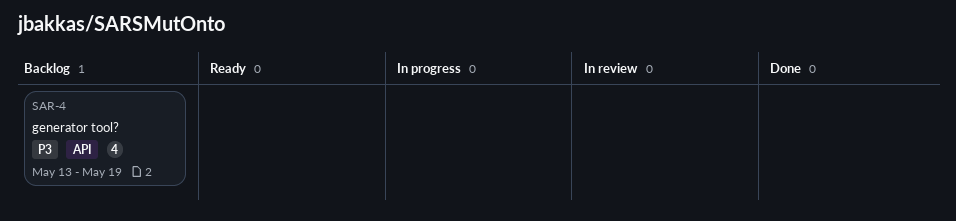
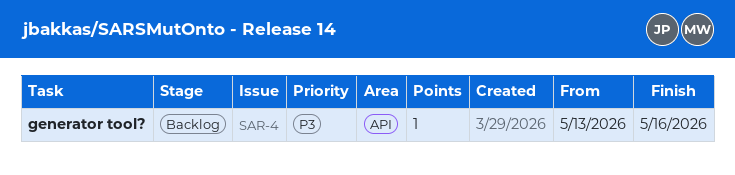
SAR-4, estimate: 4 -> 1
SAR-4, due: May 19 -> May 16

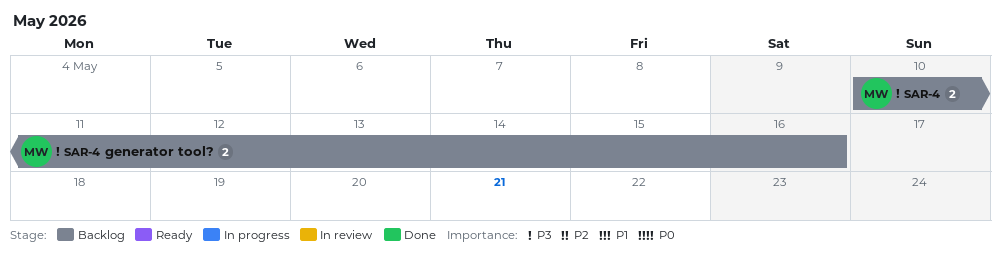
SAR-4, estimate: 1 -> 2
SAR-4, start: May 13 -> May 10

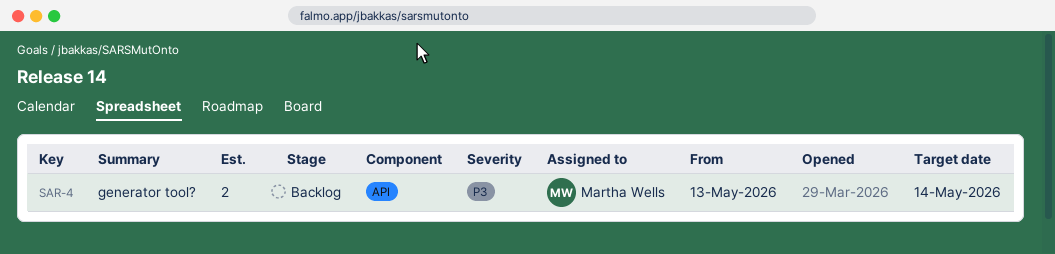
SAR-4, start: May 10 -> May 13
SAR-4, due: May 16 -> May 14

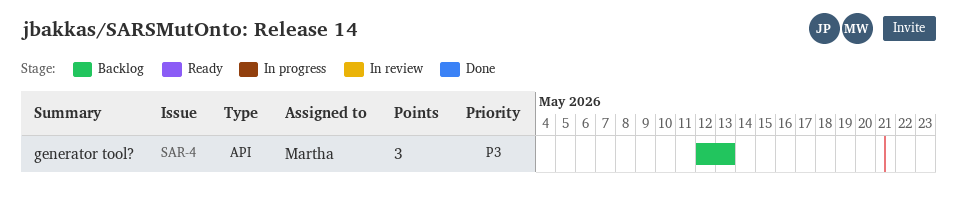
SAR-4, estimate: 2 -> 3
SAR-4, start: May 13 -> May 12
SAR-4, due: May 14 -> May 13

